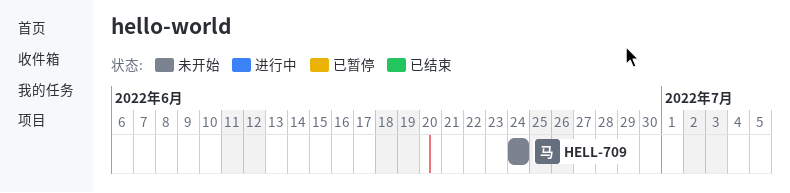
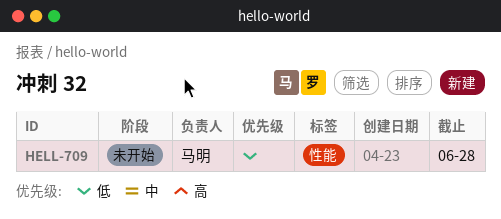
HELL-709, due: Jun 24 -> Jun 28

